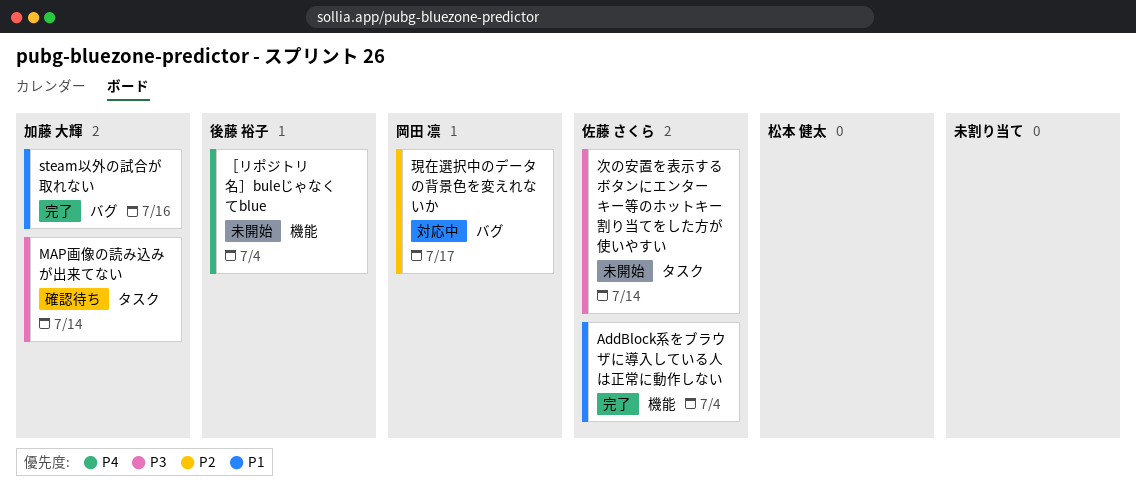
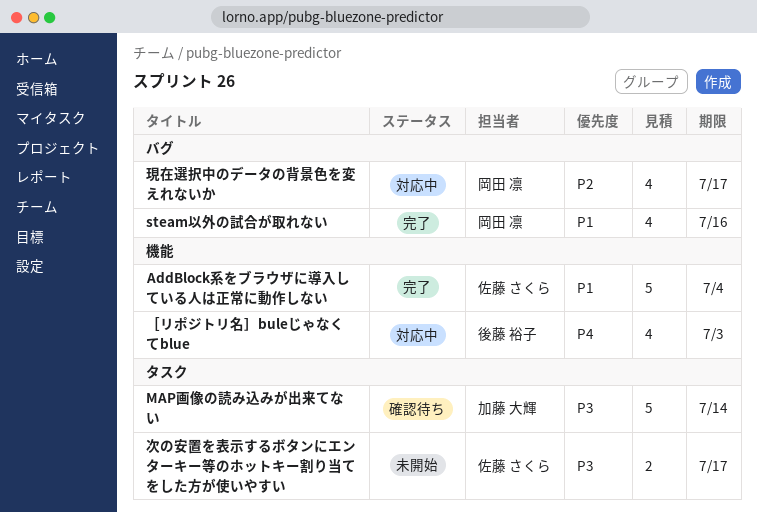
steam以外の試合が取れない, owner: 加藤 大輝 -> 岡田 凛
次の安置を表示するボタンにエンターキー等のホットキー割り当てをした方が使いやすい, due: Jul 14 -> Jul 17
［リポジトリ名］buleじゃなくてblue, status: 未開始 -> 対応中
［リポジトリ名］buleじゃなくてblue, due: Jul 4 -> Jul 3

